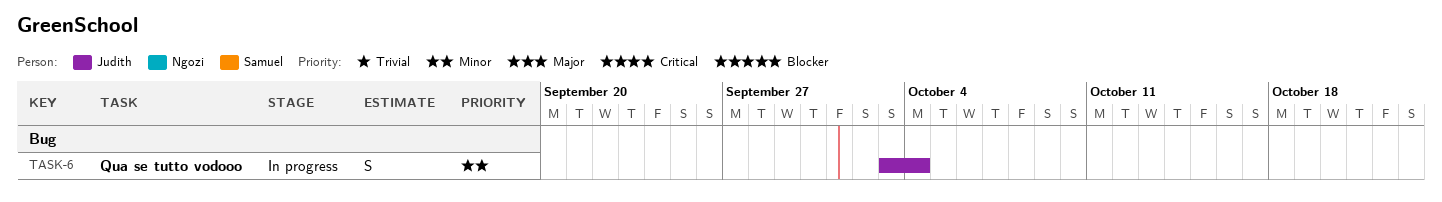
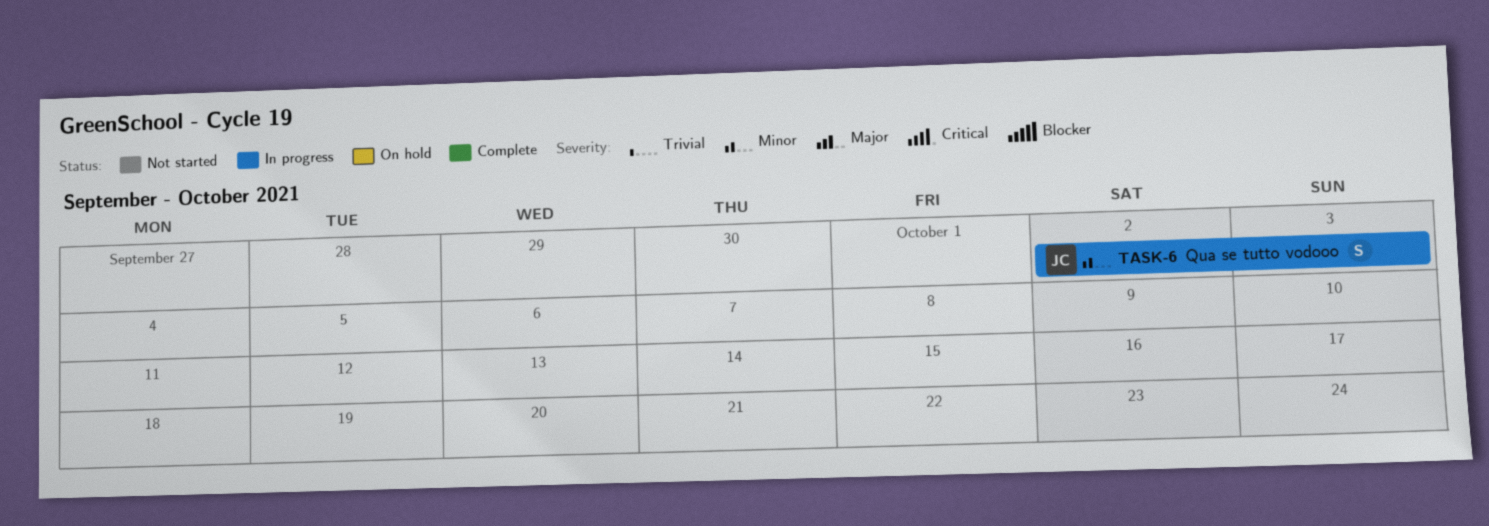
TASK-6, start: Oct 3 -> Oct 2
TASK-6, due: Oct 4 -> Oct 3

